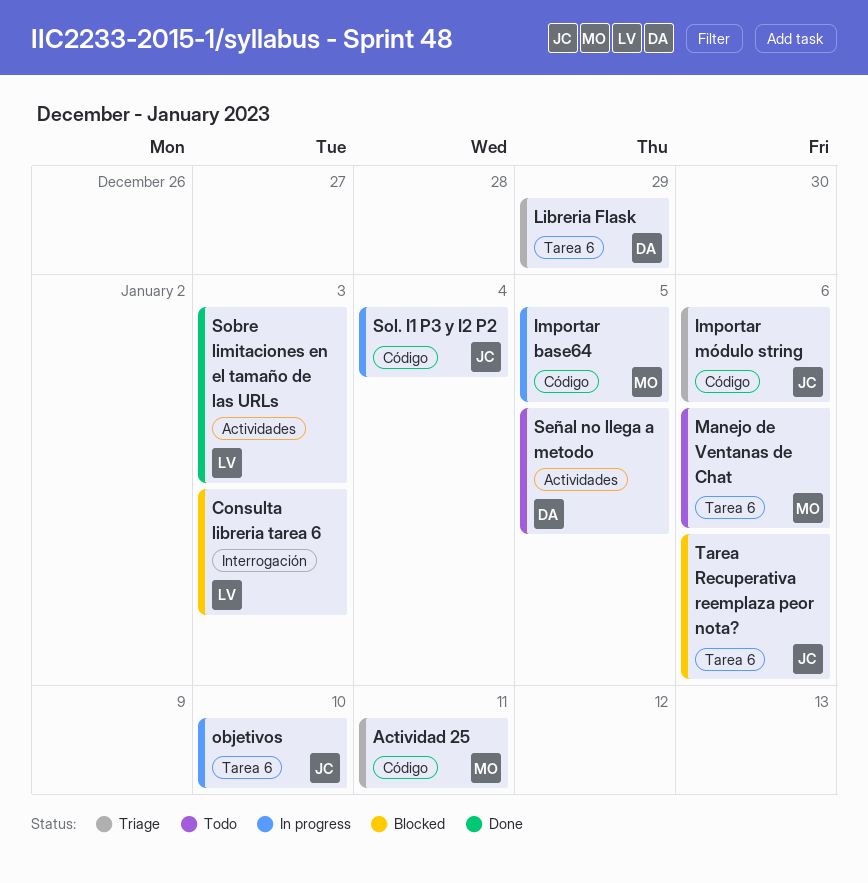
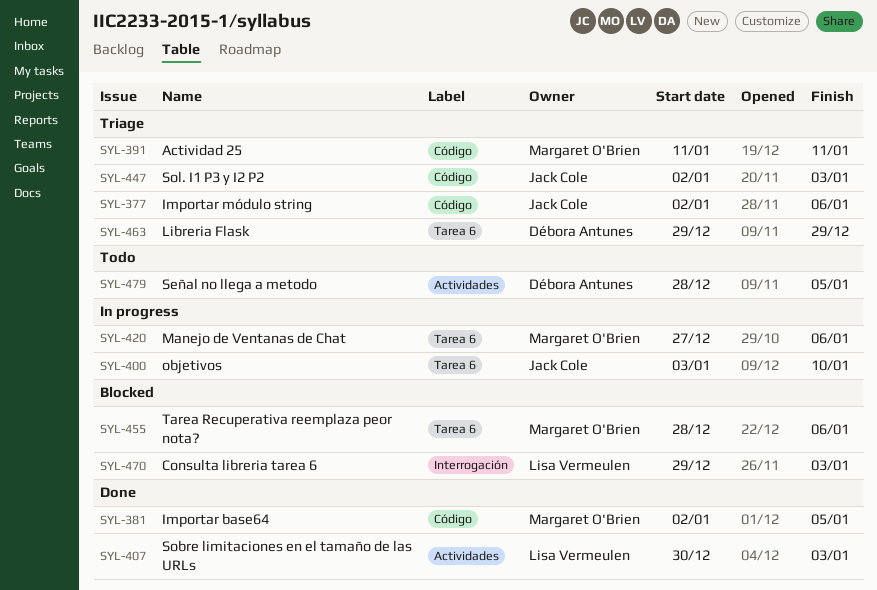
Importar base64, status: In progress -> Done
Manejo de Ventanas de Chat, status: Todo -> In progress
Sol. I1 P3 y I2 P2, status: In progress -> Triage
Sol. I1 P3 y I2 P2, due: Jan 4 -> Jan 3
Tarea Recuperativa reemplaza peor nota?, owner: Jack Cole -> Margaret O'Brien

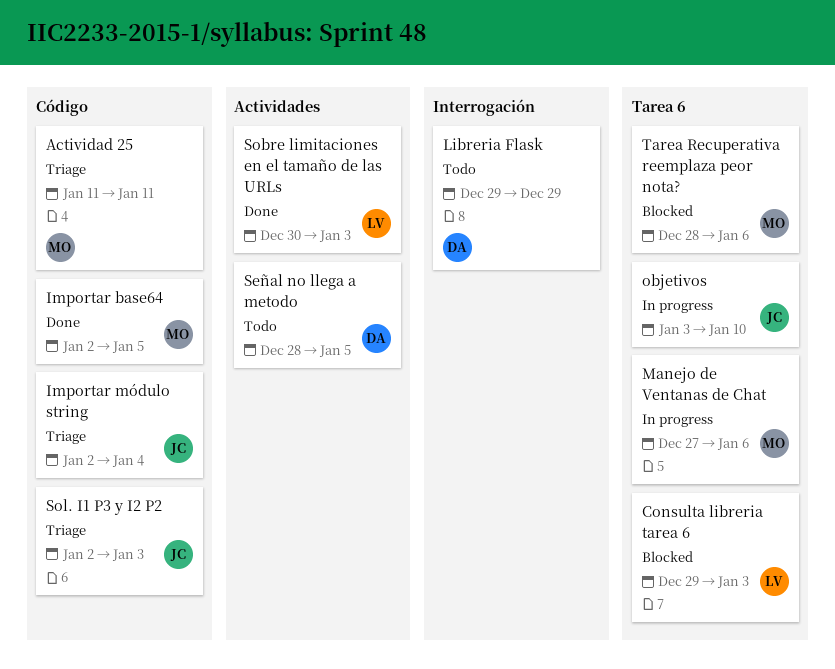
Consulta libreria tarea 6, label: Interrogación -> Tarea 6
Importar módulo string, due: Jan 6 -> Jan 4
Libreria Flask, status: Triage -> Todo
Libreria Flask, label: Tarea 6 -> Interrogación

